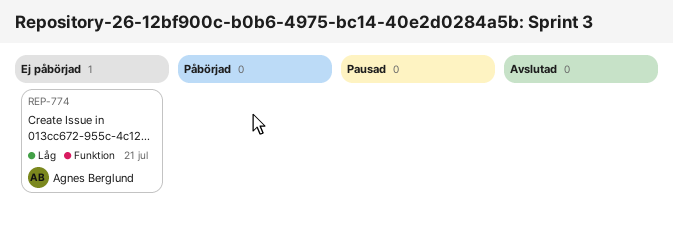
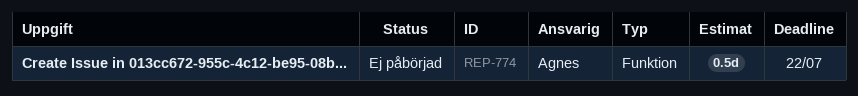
REP-774, due: Jul 21 -> Jul 22

